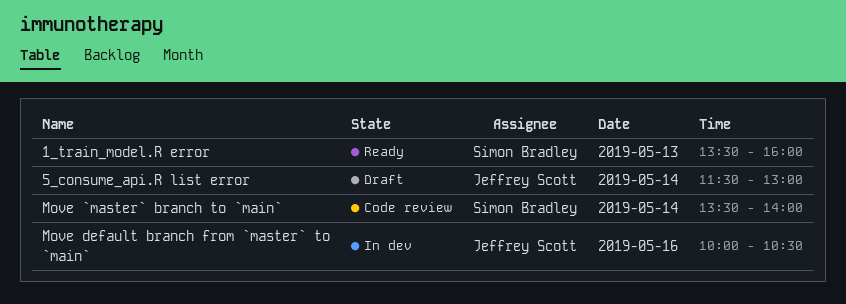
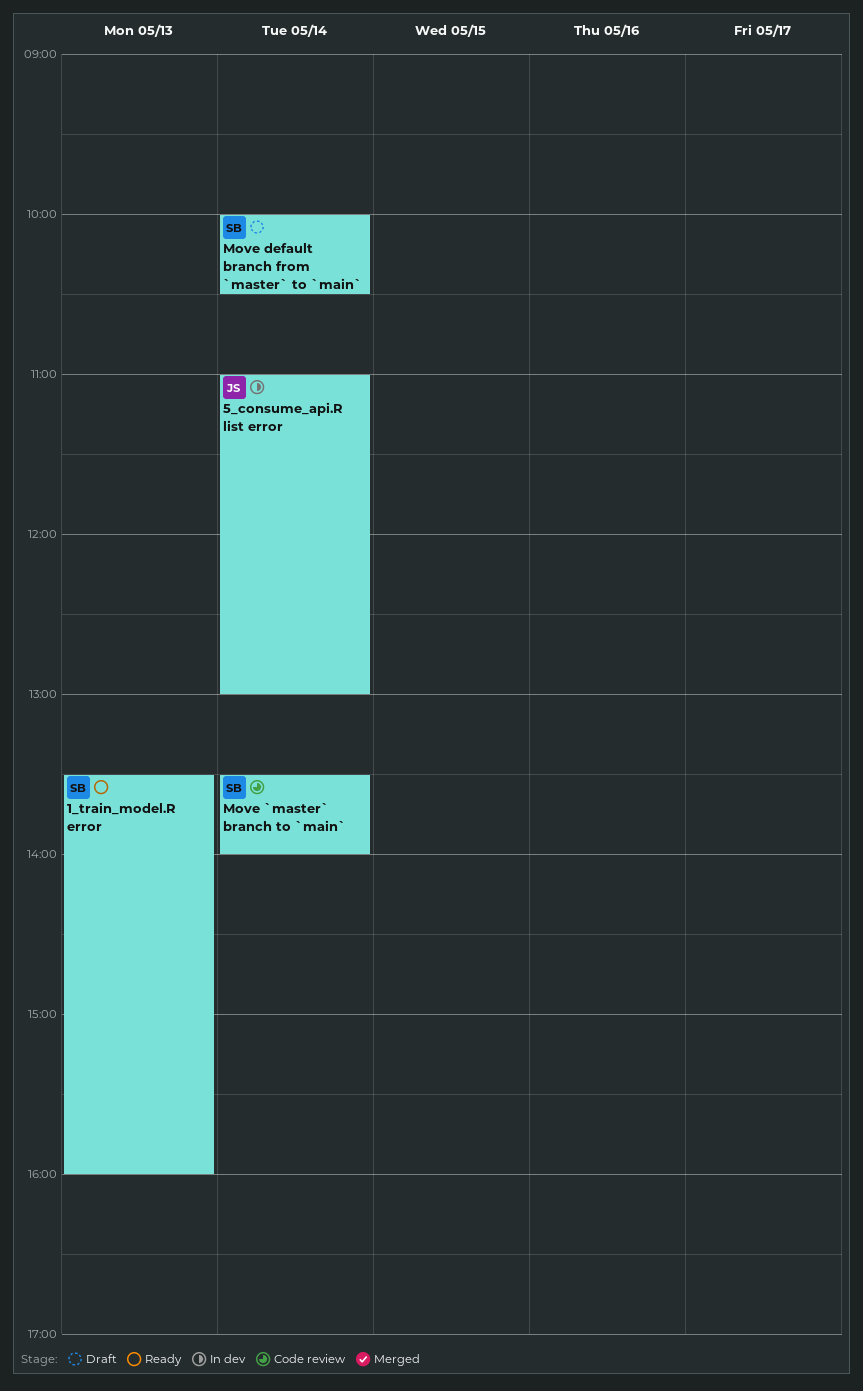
5_consume_api.R list error, status: Draft -> In dev
5_consume_api.R list error, begins: 11:30 -> 11:00
Move default branch from `master` to `main`, status: In dev -> Draft
Move default branch from `master` to `main`, owner: Jeffrey Scott -> Simon Bradley
Move default branch from `master` to `main`, day: May 16 -> May 14

